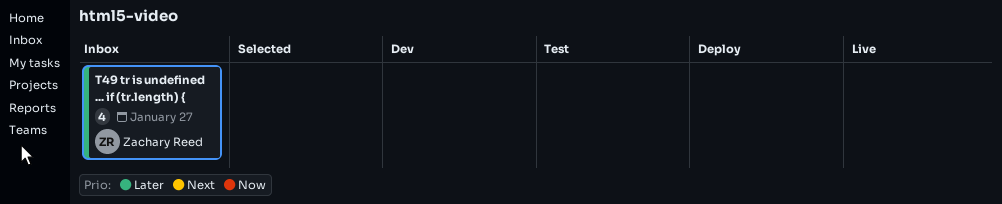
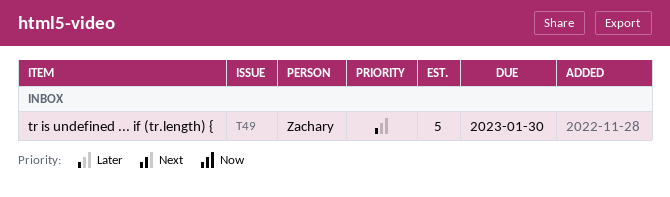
T49, estimate: 4 -> 5
T49, due: Jan 27 -> Jan 30

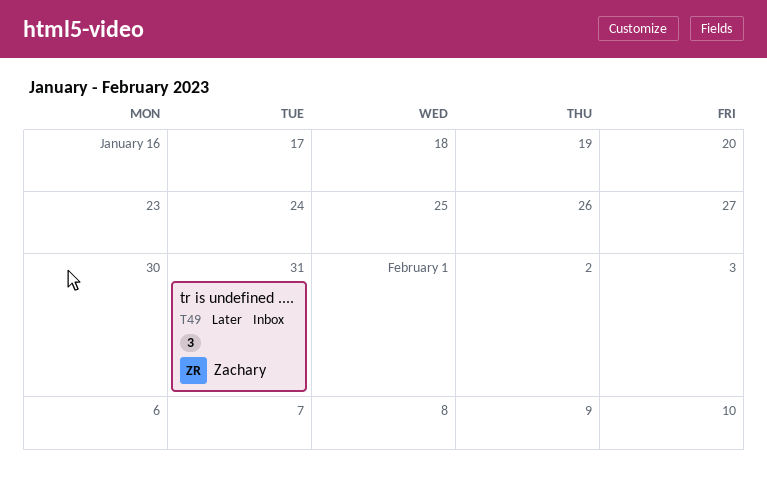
T49, estimate: 5 -> 3
T49, due: Jan 30 -> Jan 31

